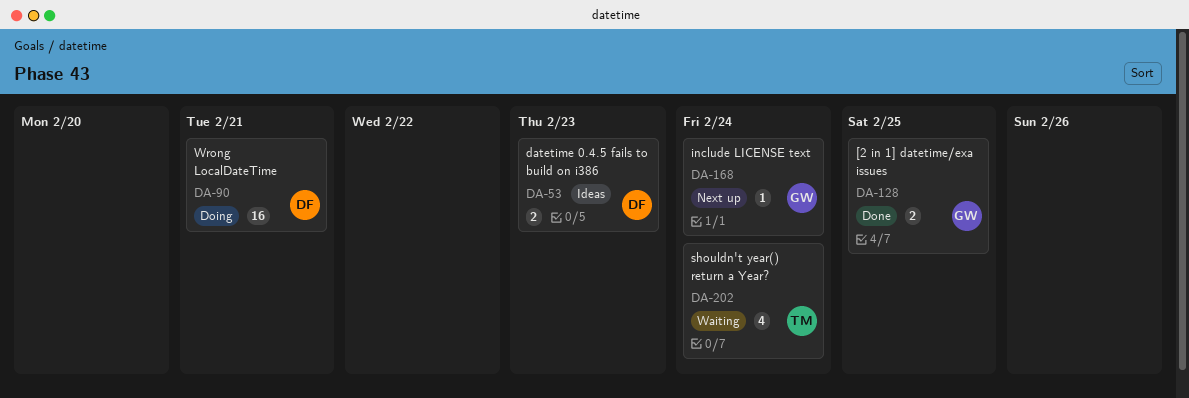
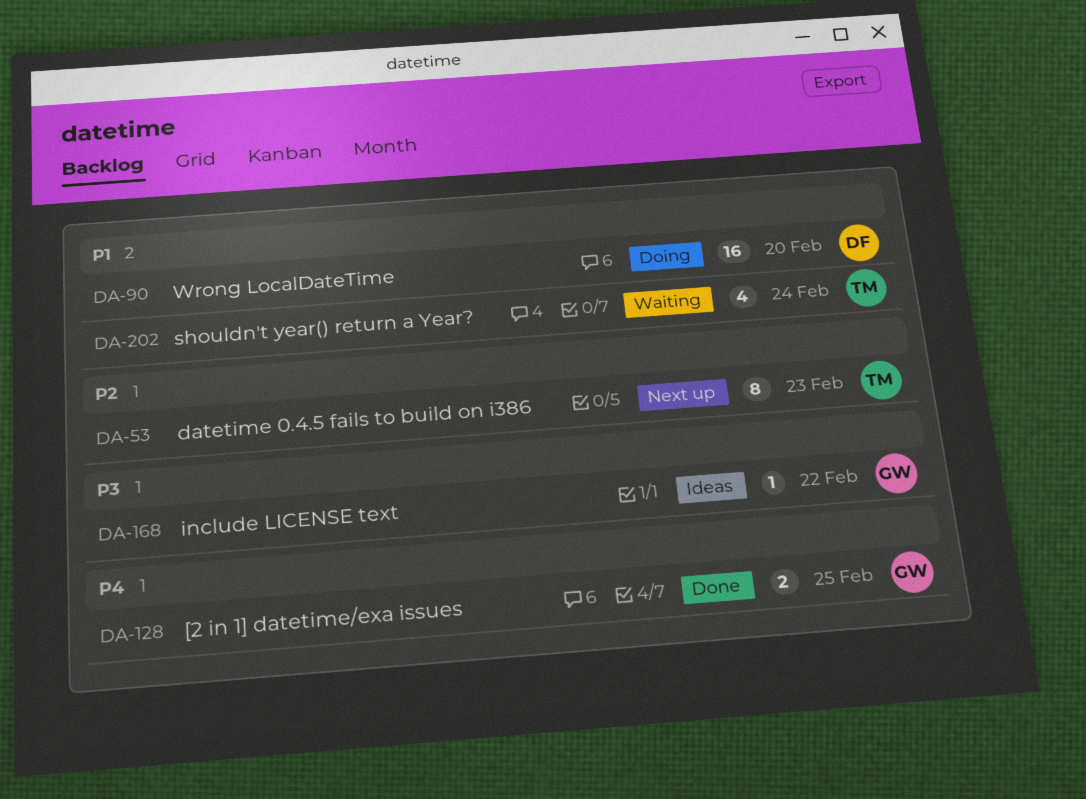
DA-53, status: Ideas -> Next up
DA-53, owner: DF -> TM
DA-53, estimate: 2 -> 8
DA-90, due: Feb 21 -> Feb 20
DA-168, status: Next up -> Ideas
DA-168, due: Feb 24 -> Feb 22

